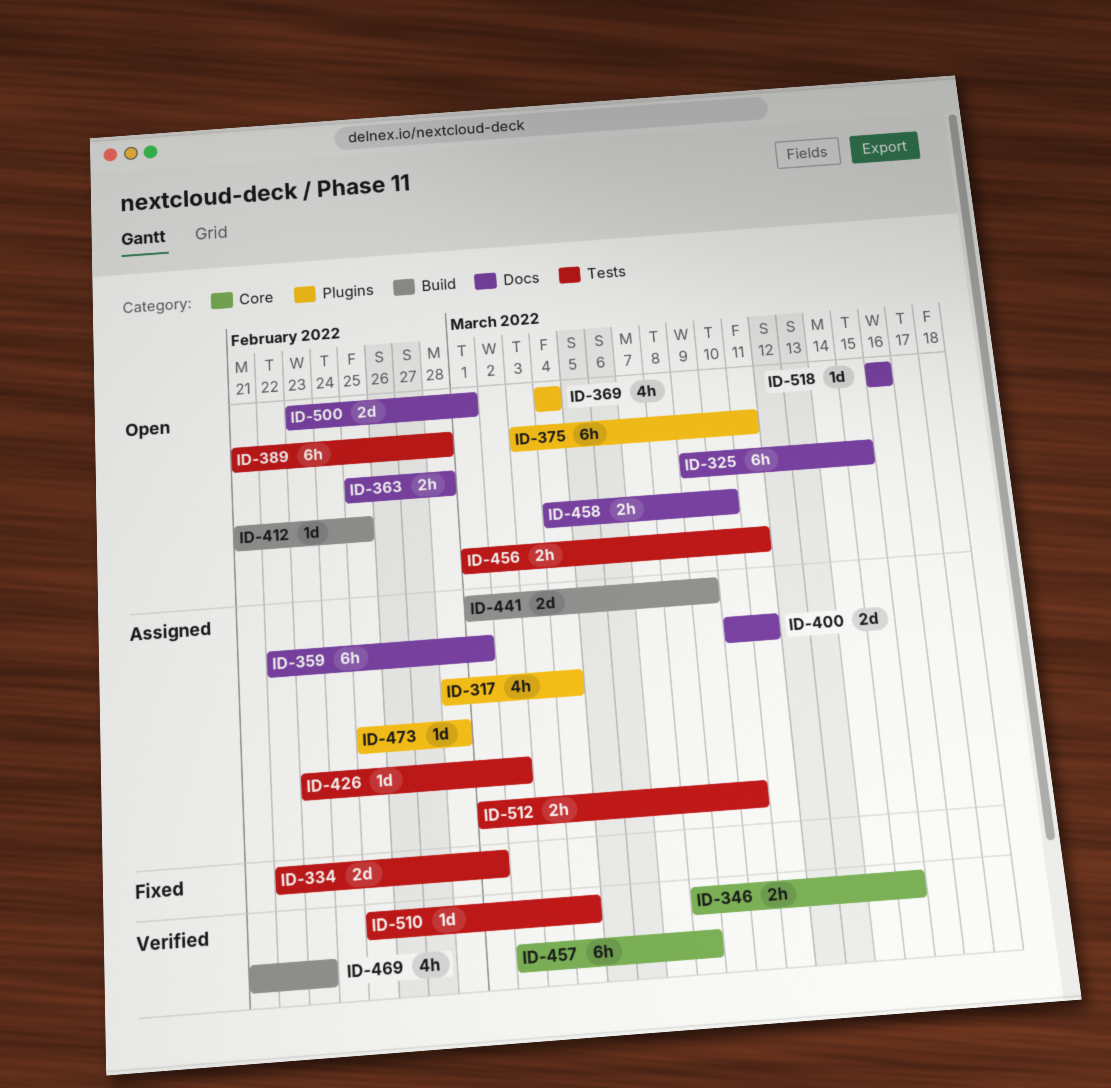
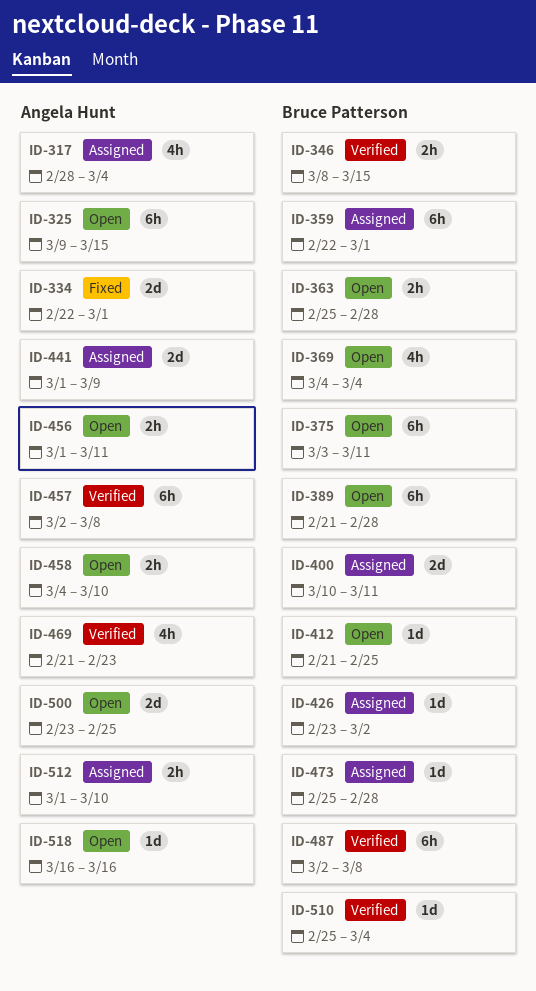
ID-487: none -> present
ID-500, due: Mar 1 -> Feb 25

